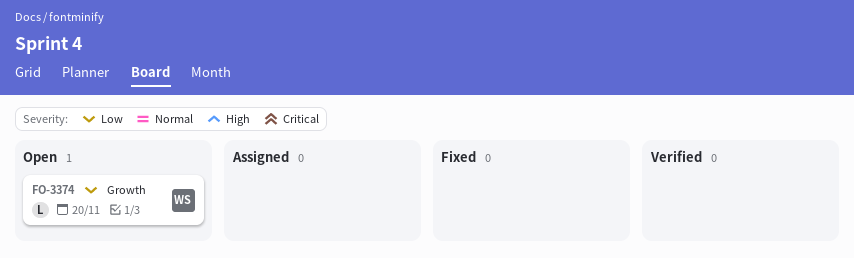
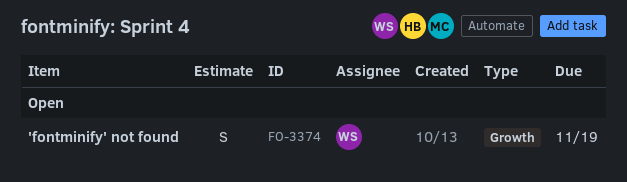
FO-3374, estimate: L -> S
FO-3374, due: Nov 20 -> Nov 19

